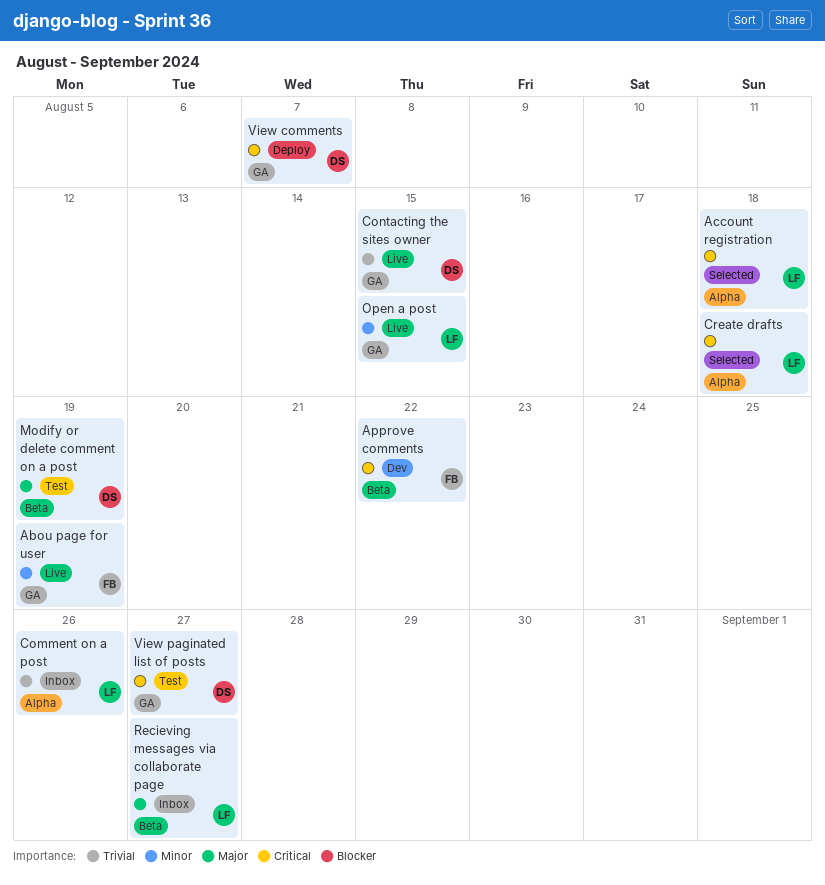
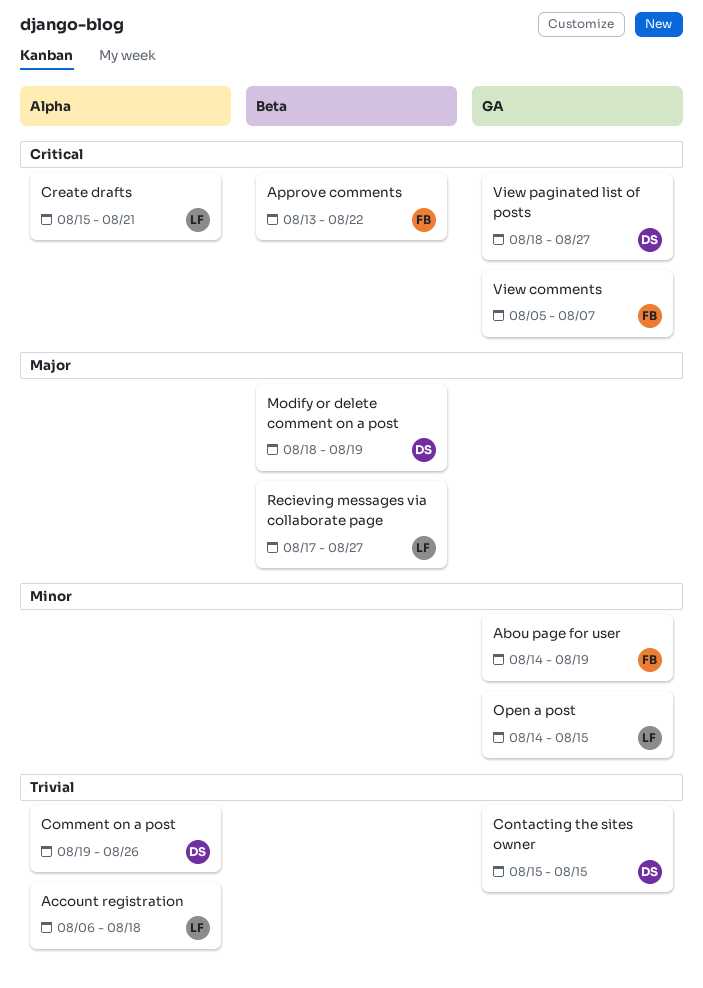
Account registration, priority: Critical -> Trivial
Comment on a post, owner: LF -> DS
Create drafts, due: Aug 18 -> Aug 21
View comments, owner: DS -> FB

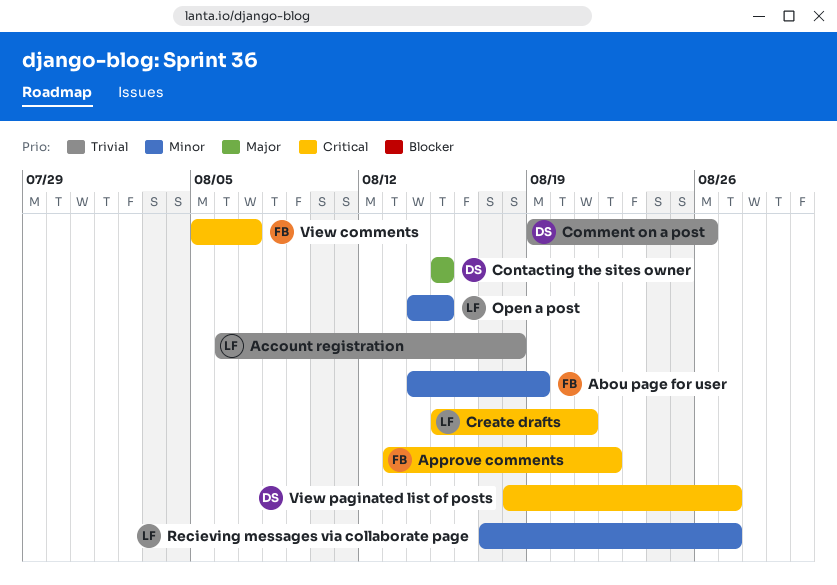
Contacting the sites owner, priority: Trivial -> Major
Modify or delete comment on a post: present -> none
Recieving messages via collaborate page, priority: Major -> Minor

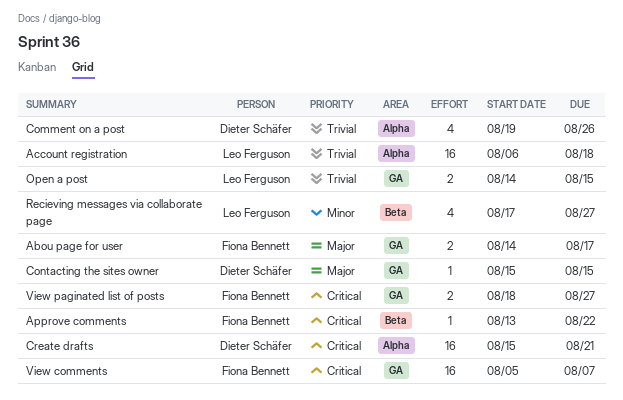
Abou page for user, priority: Minor -> Major
Abou page for user, due: Aug 19 -> Aug 17
Create drafts, owner: Leo Ferguson -> Dieter Schäfer
Open a post, priority: Minor -> Trivial
View paginated list of posts, owner: Dieter Schäfer -> Fiona Bennett

